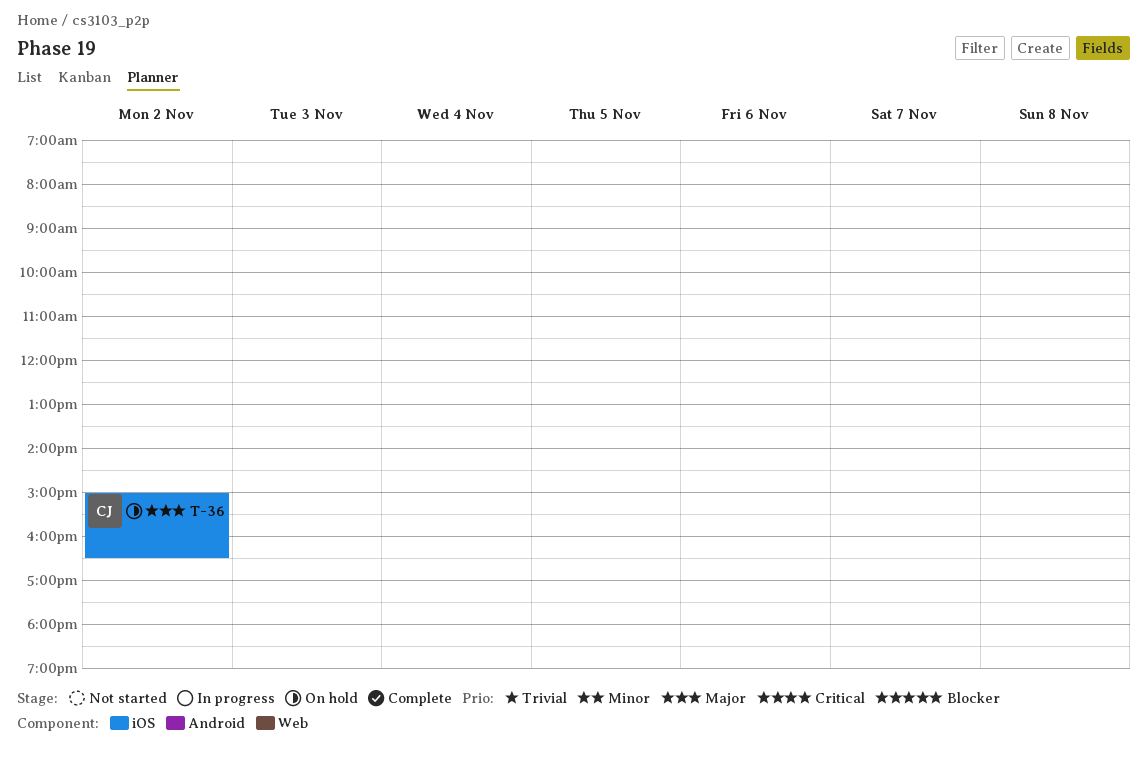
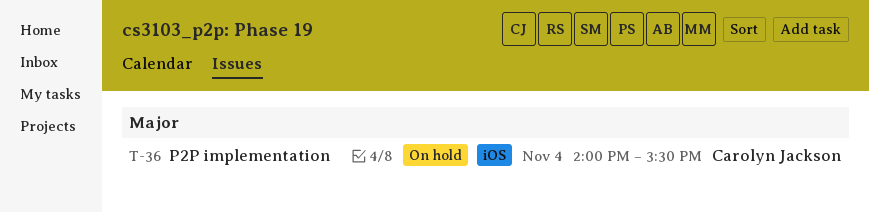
T-36, day: Nov 2 -> Nov 4
T-36, begins: 15:00 -> 14:00
T-36, ends: 16:30 -> 15:30

